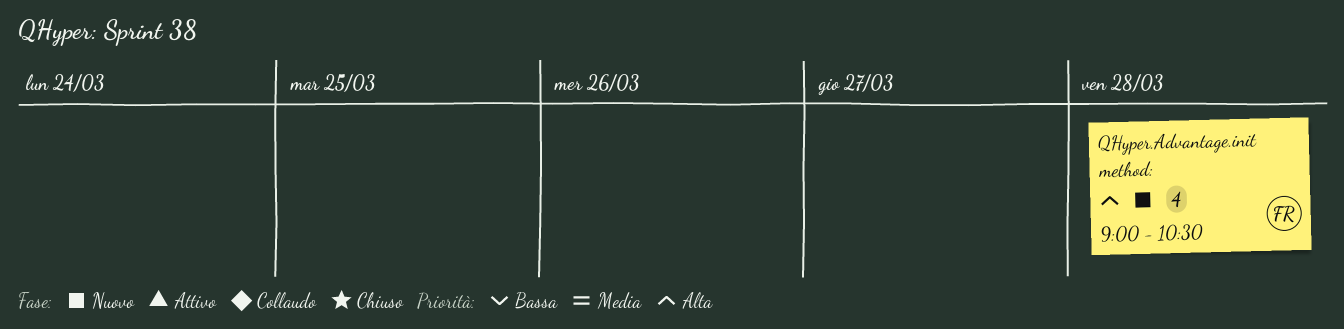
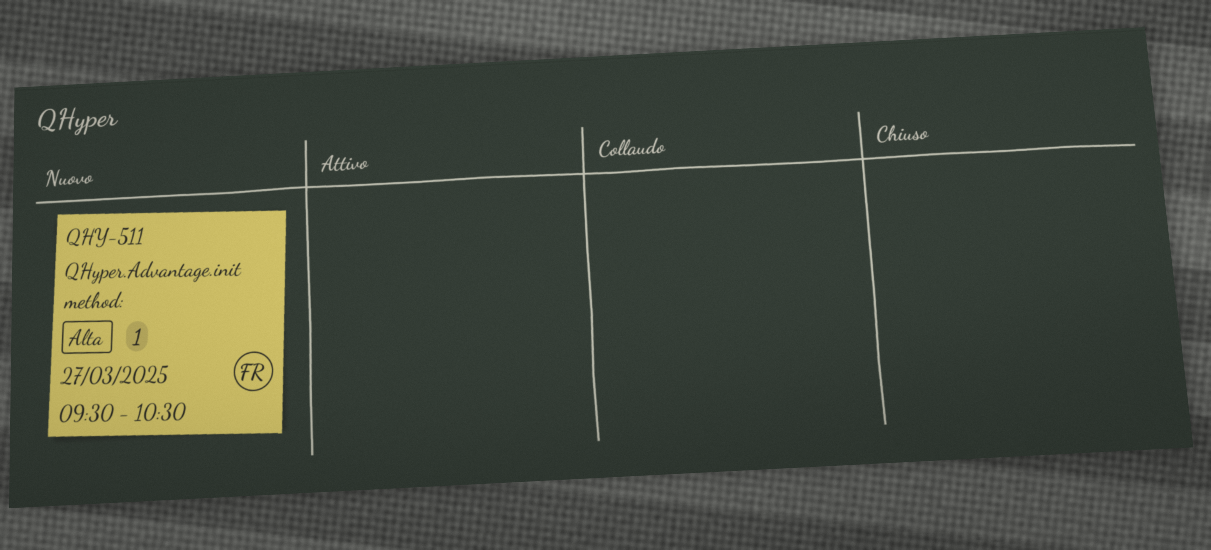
QHyper.Advantage.init method:, estimate: 4 -> 1
QHyper.Advantage.init method:, day: Mar 28 -> Mar 27
QHyper.Advantage.init method:, begins: 09:00 -> 09:30

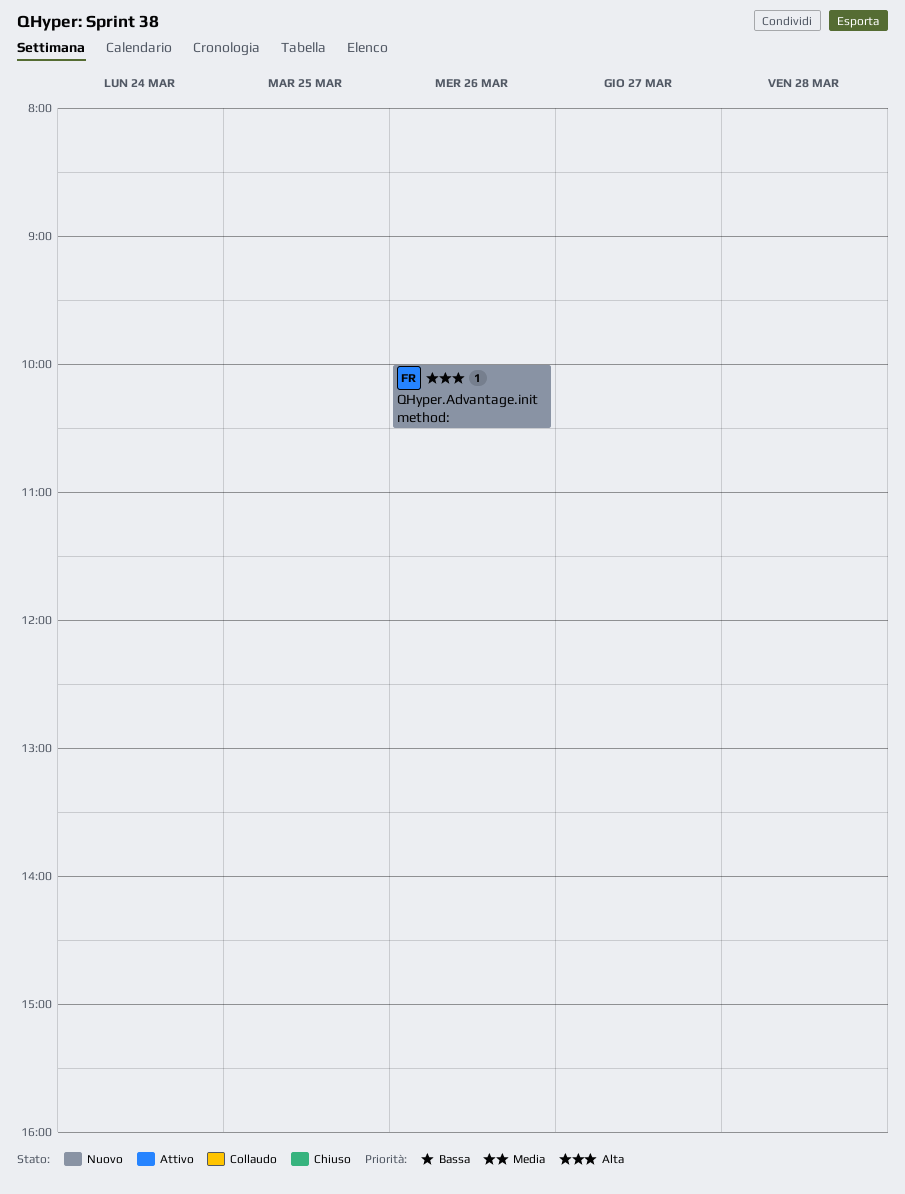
QHyper.Advantage.init method:, day: Mar 27 -> Mar 26
QHyper.Advantage.init method:, begins: 09:30 -> 10:00

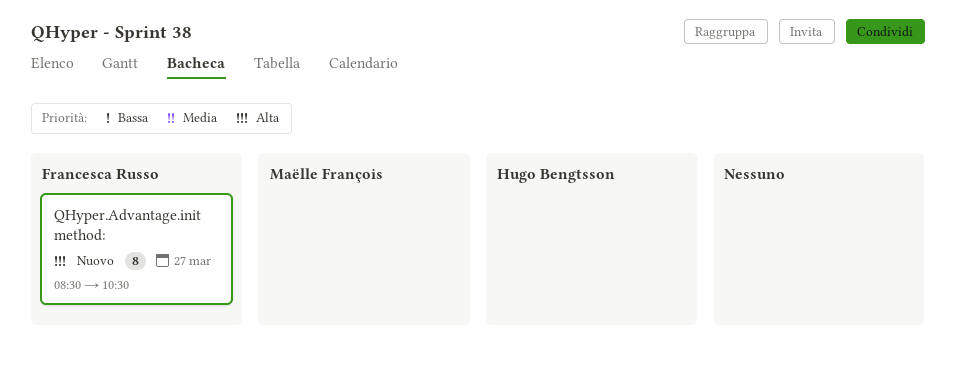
QHyper.Advantage.init method:, estimate: 1 -> 8
QHyper.Advantage.init method:, day: Mar 26 -> Mar 27
QHyper.Advantage.init method:, begins: 10:00 -> 08:30

